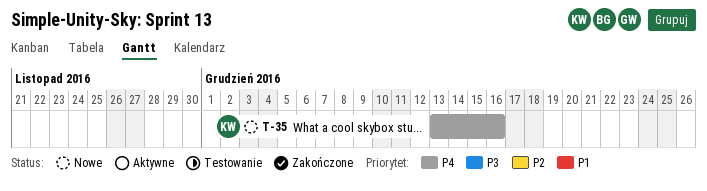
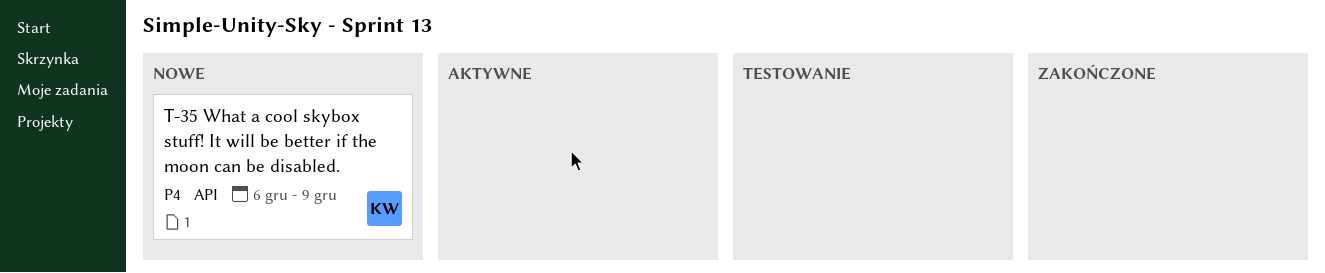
T-35, start: Dec 13 -> Dec 6
T-35, due: Dec 16 -> Dec 9

